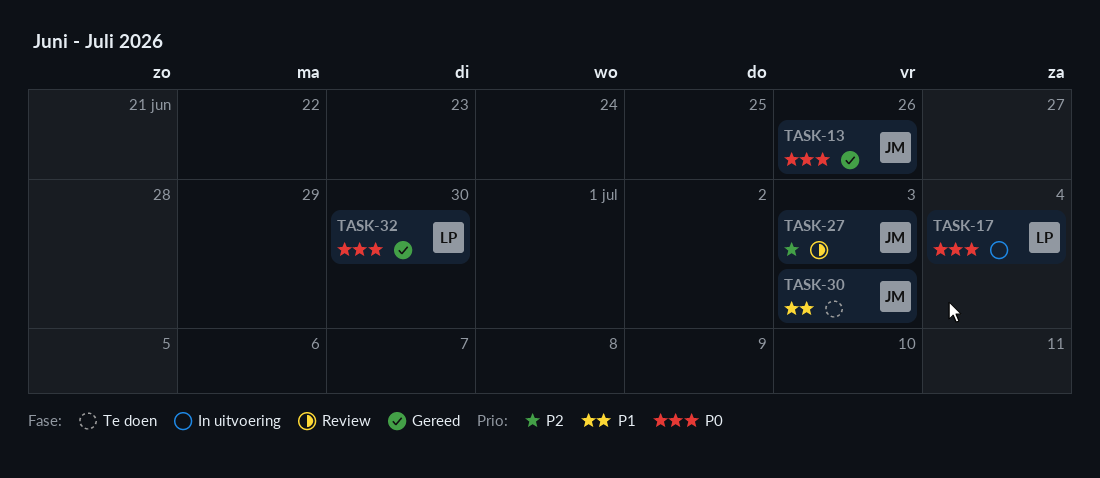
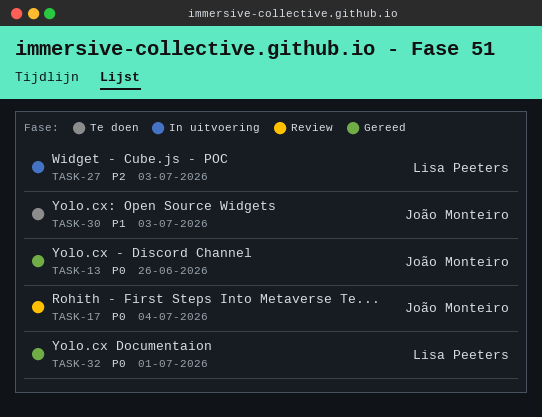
TASK-17, status: In uitvoering -> Review
TASK-17, owner: Lisa Peeters -> João Monteiro
TASK-27, status: Review -> In uitvoering
TASK-27, owner: João Monteiro -> Lisa Peeters
TASK-32, due: Jun 30 -> Jul 1

